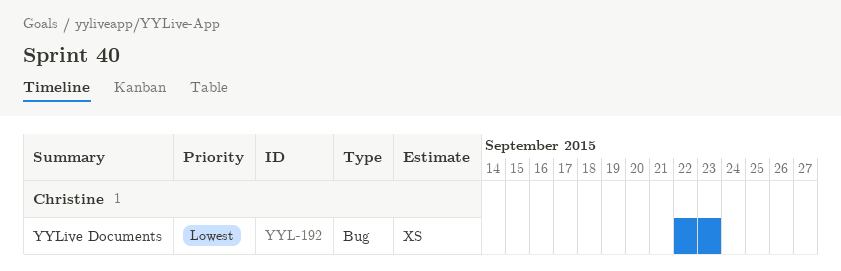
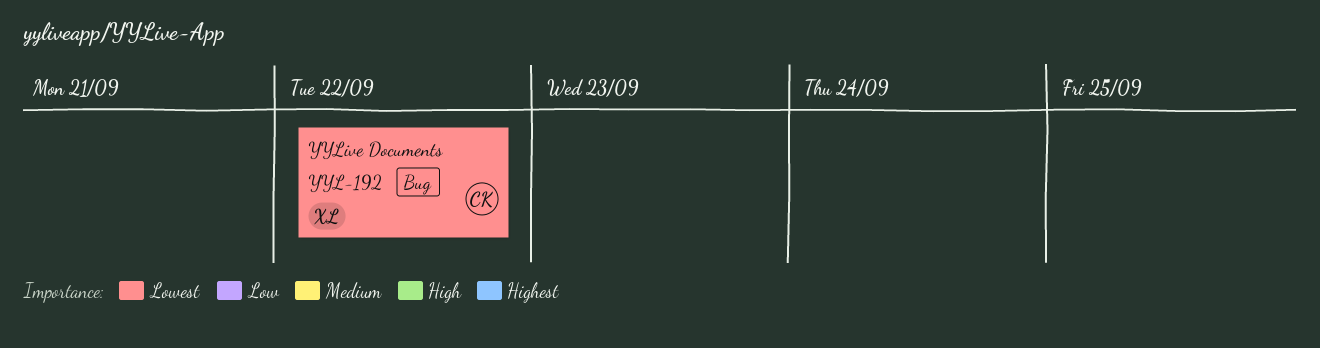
YYL-192, estimate: XS -> XL
YYL-192, due: Sep 23 -> Sep 22

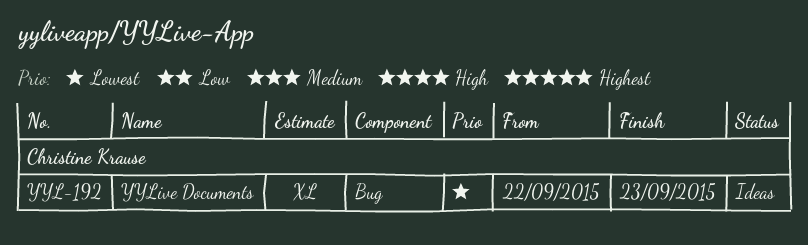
YYL-192, due: Sep 22 -> Sep 23

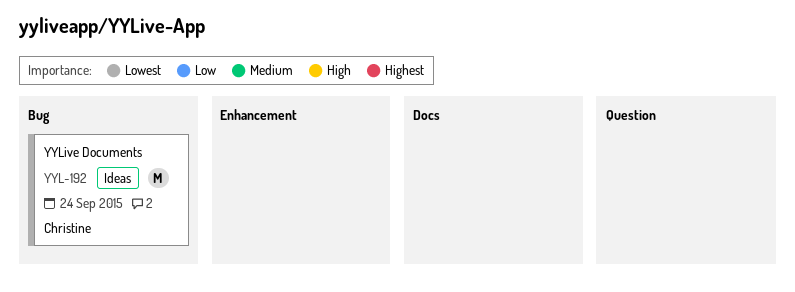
YYL-192, estimate: XL -> M
YYL-192, due: Sep 23 -> Sep 24

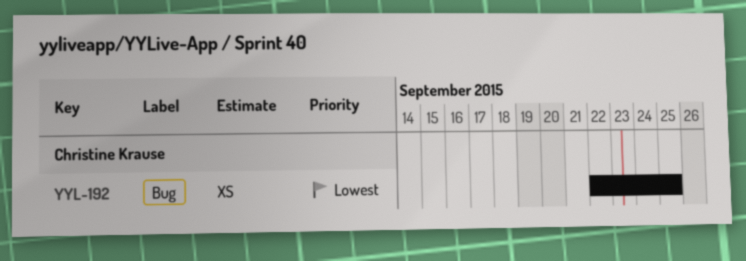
YYL-192, estimate: M -> XS
YYL-192, due: Sep 24 -> Sep 25

